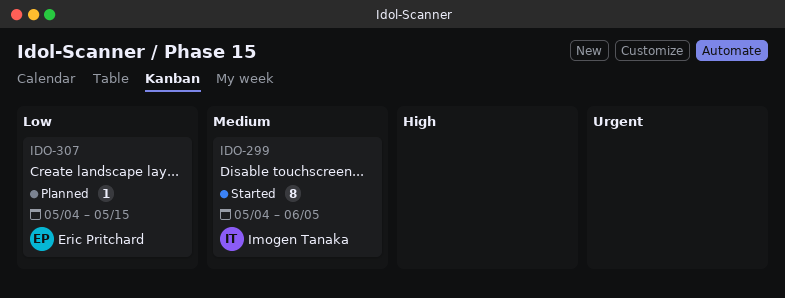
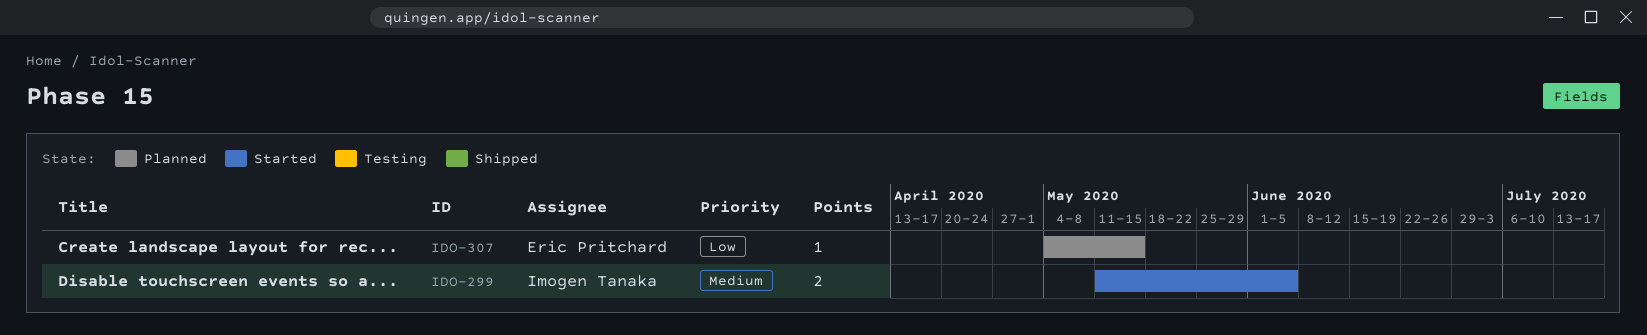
IDO-299, estimate: 8 -> 2
IDO-299, start: May 4 -> May 11

